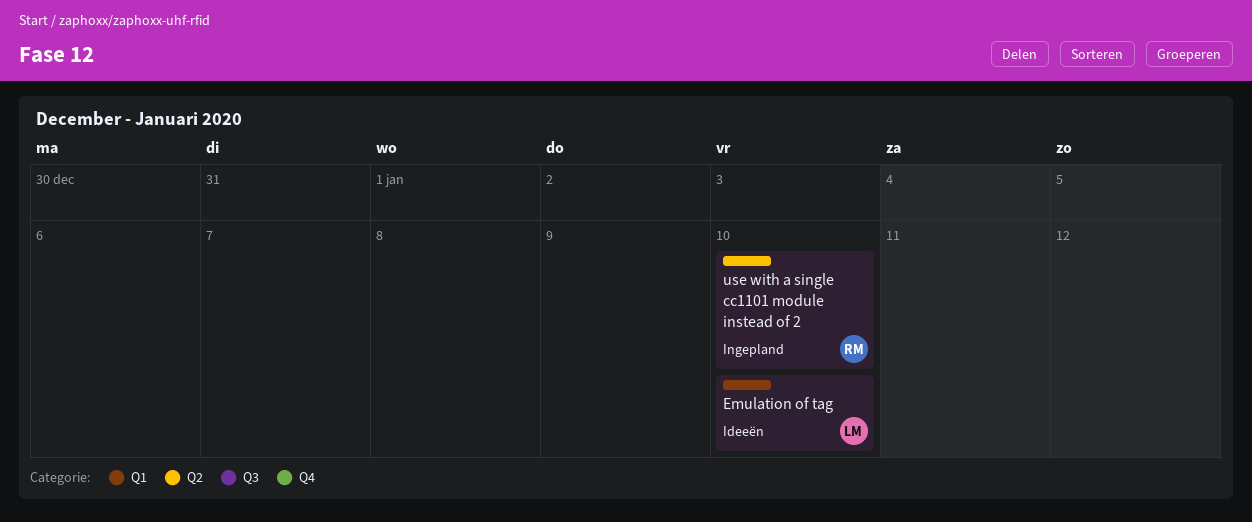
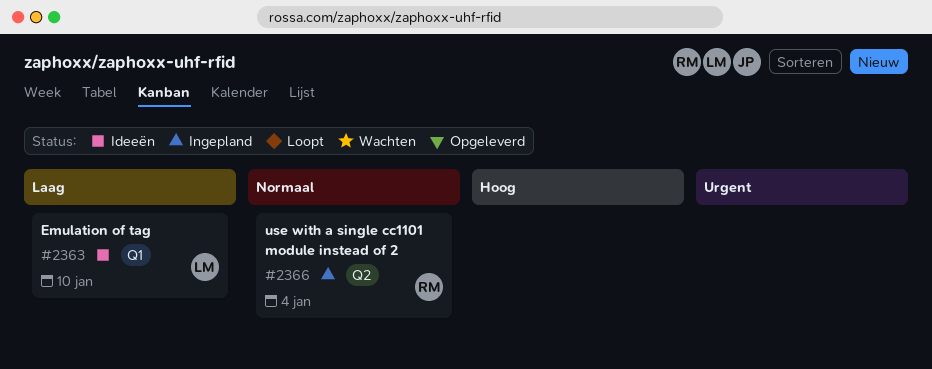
use with a single cc1101 module instead of 2, due: Jan 10 -> Jan 4

